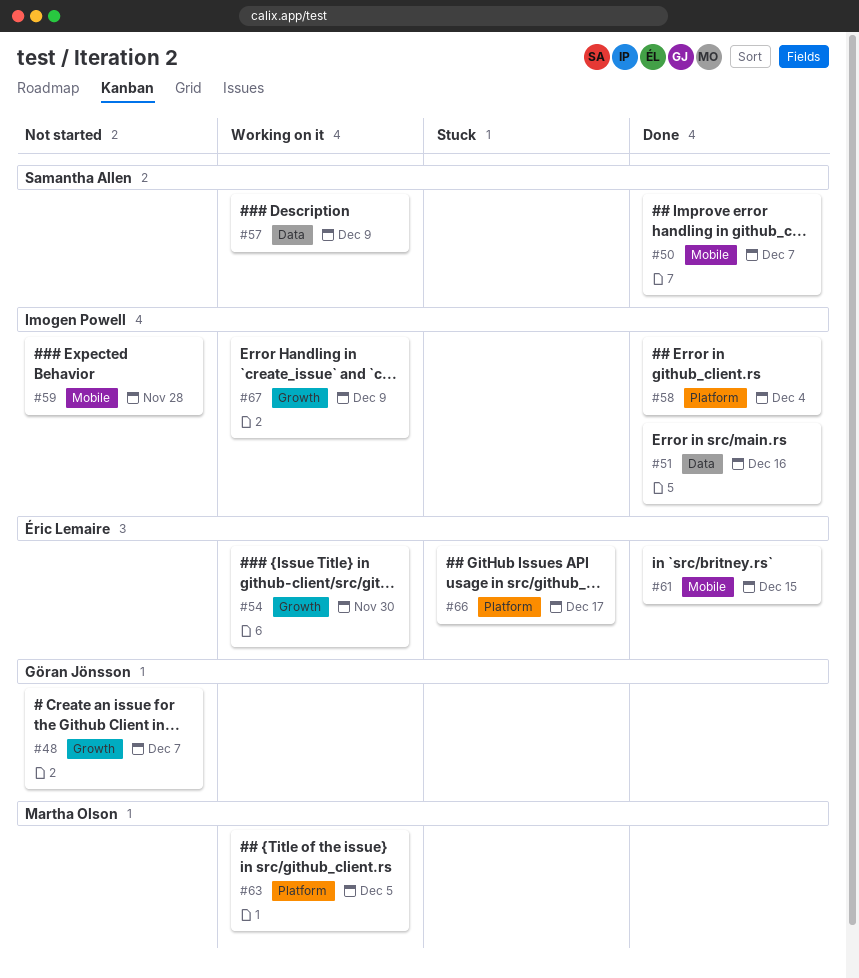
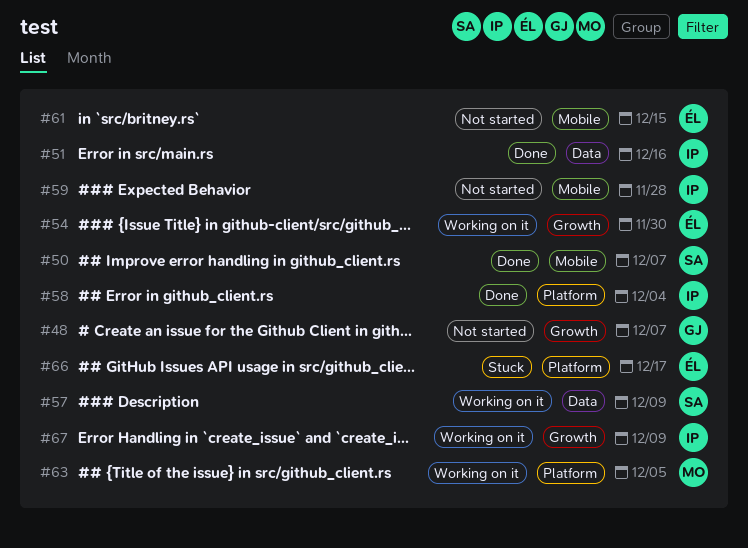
#61, status: Done -> Not started

